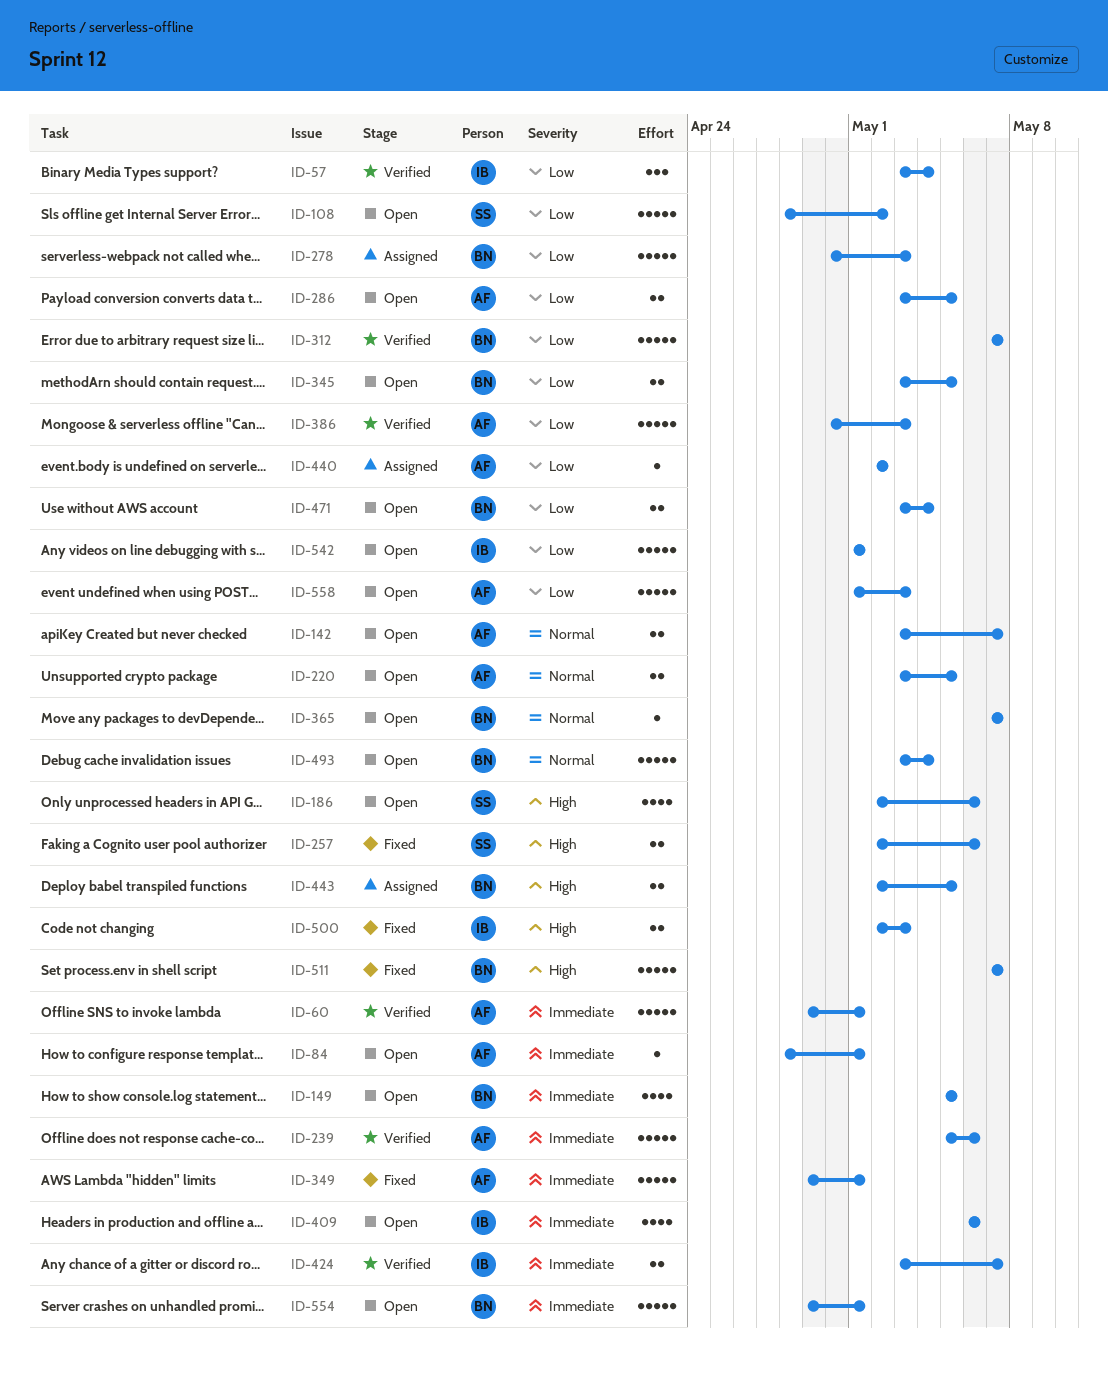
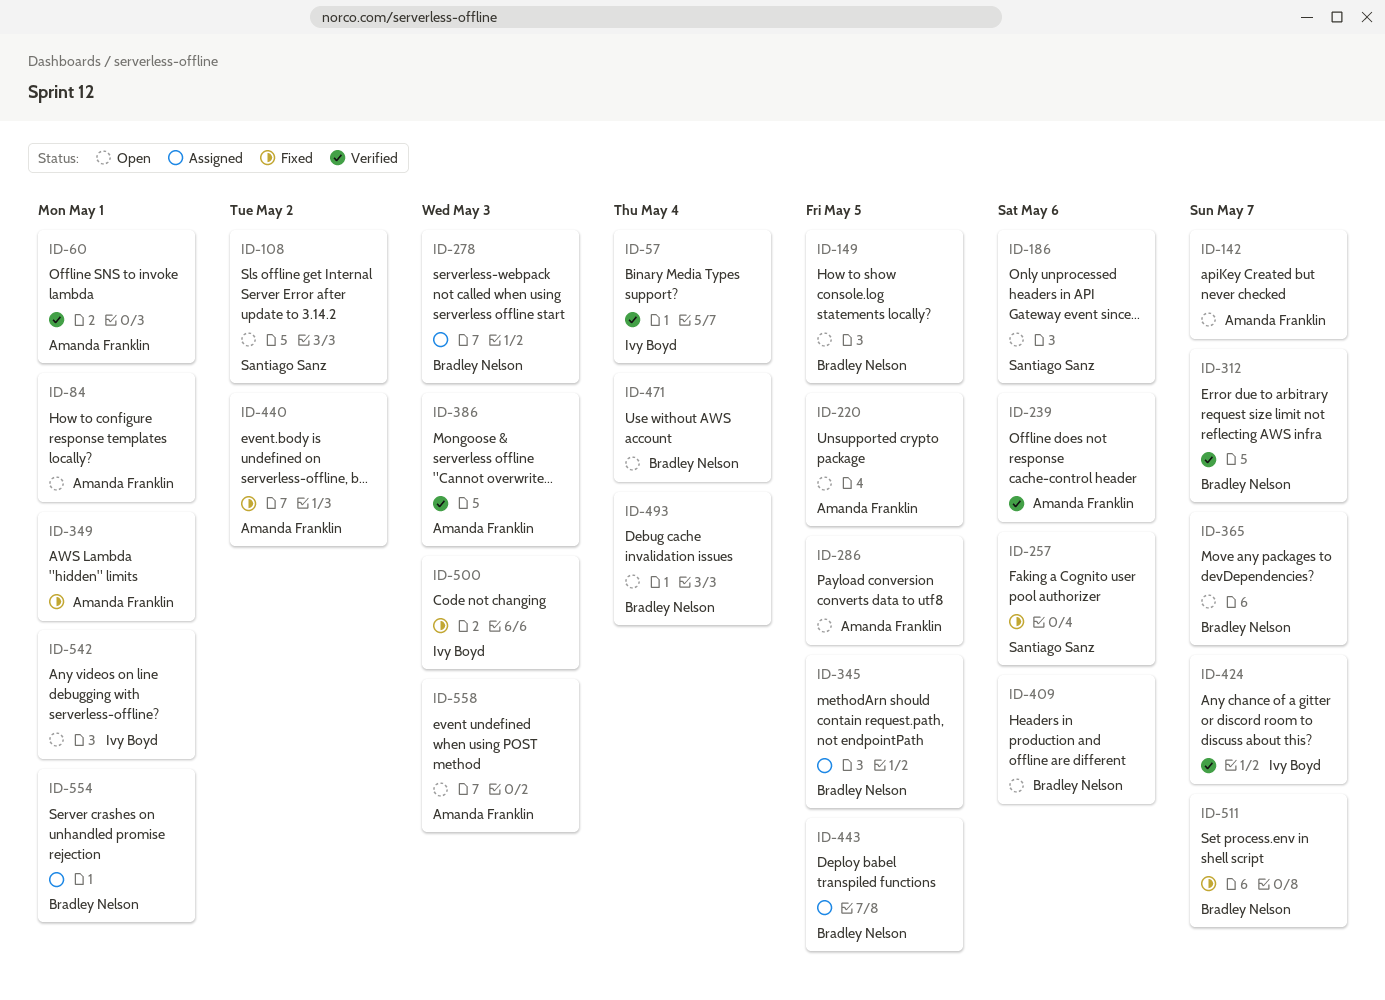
ID-345, status: Open -> Assigned
ID-409, owner: Ivy Boyd -> Bradley Nelson
ID-440, status: Assigned -> Fixed
ID-554, status: Open -> Assigned

